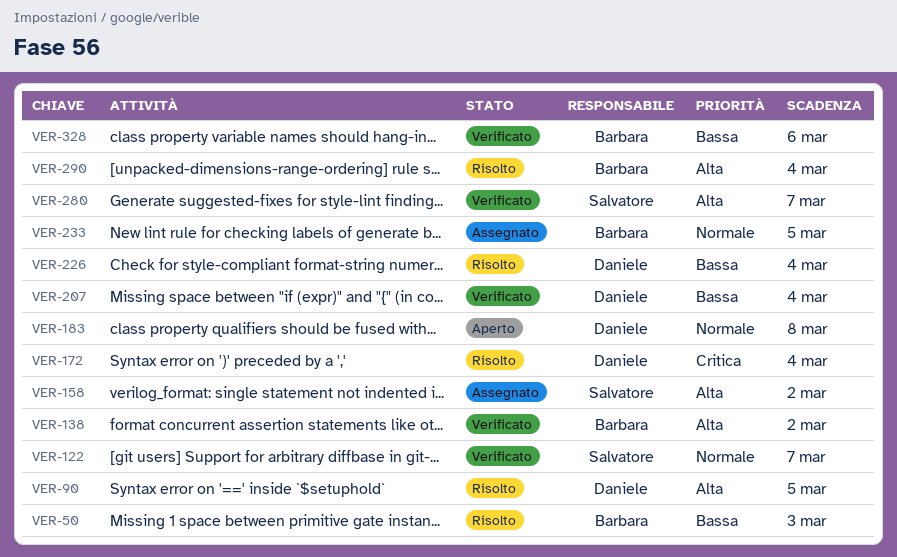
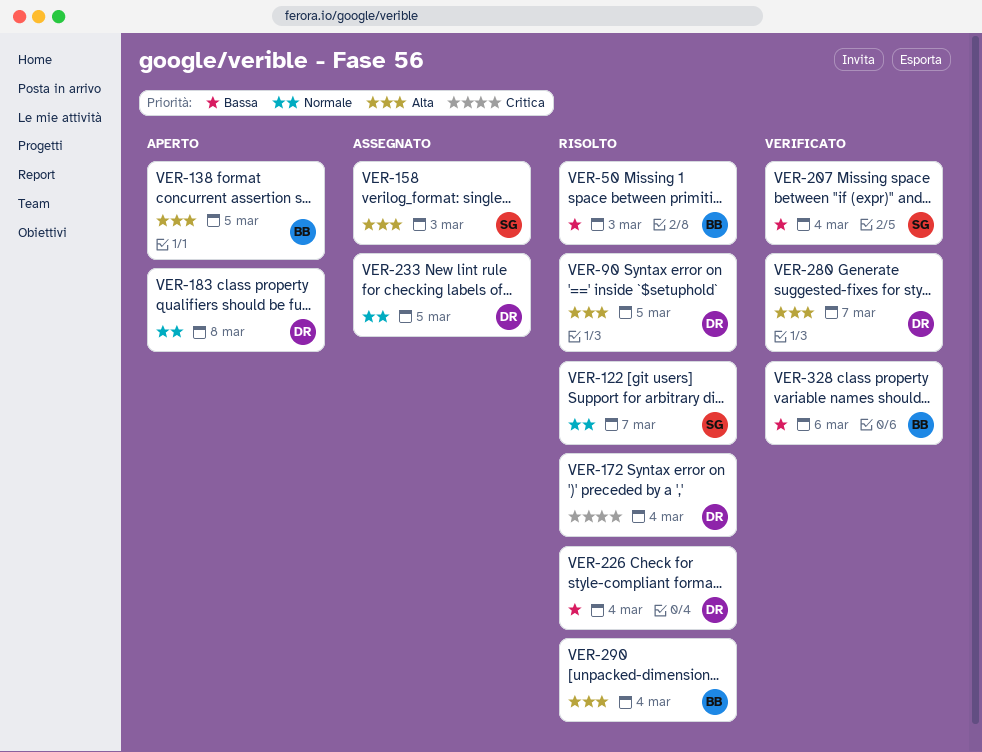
VER-122, status: Verificato -> Risolto
VER-138, status: Verificato -> Aperto
VER-138, due: Mar 2 -> Mar 5
VER-158, due: Mar 2 -> Mar 3
VER-207, owner: Daniele -> Salvatore
VER-233, owner: Barbara -> Daniele
VER-280, owner: Salvatore -> Daniele

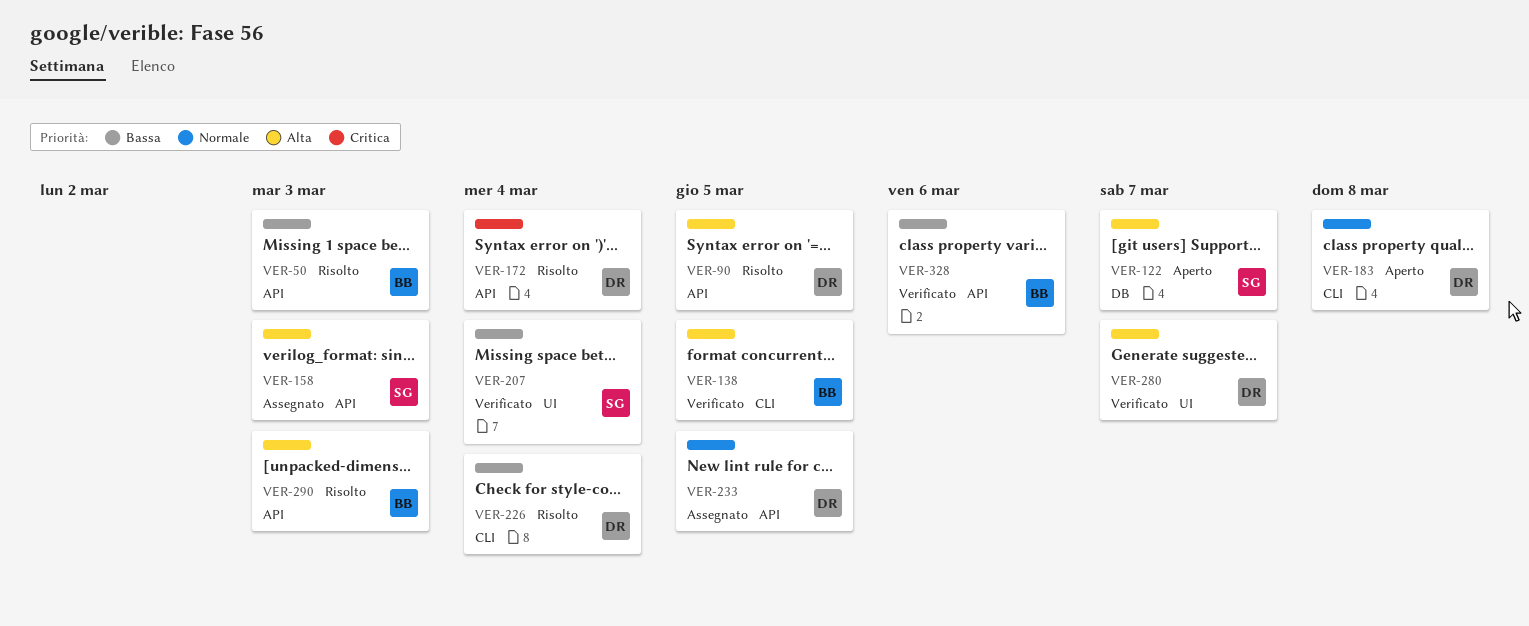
VER-122, status: Risolto -> Aperto
VER-122, priority: Normale -> Alta
VER-138, status: Aperto -> Verificato
VER-290, due: Mar 4 -> Mar 3

